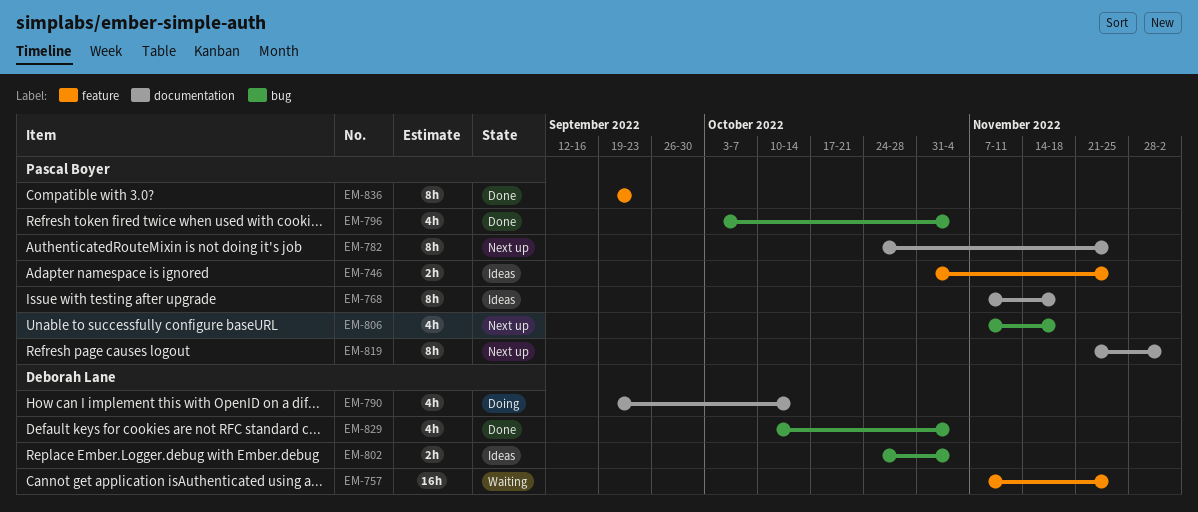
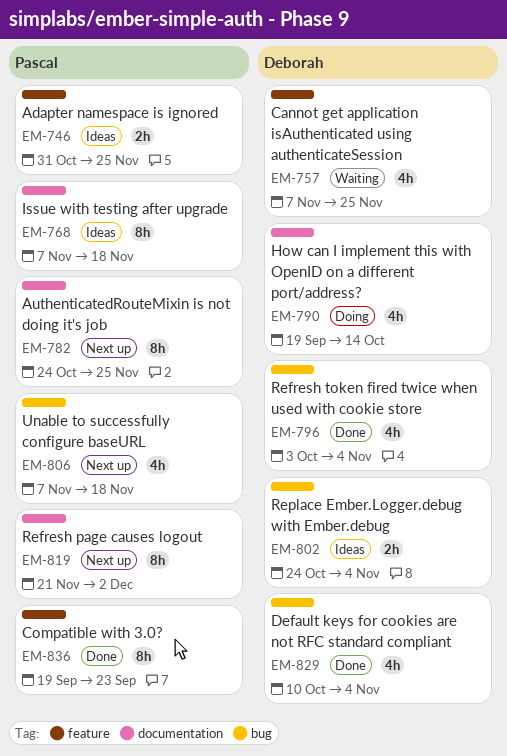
EM-757, estimate: 16h -> 4h
EM-796, owner: Pascal Boyer -> Deborah Lane

